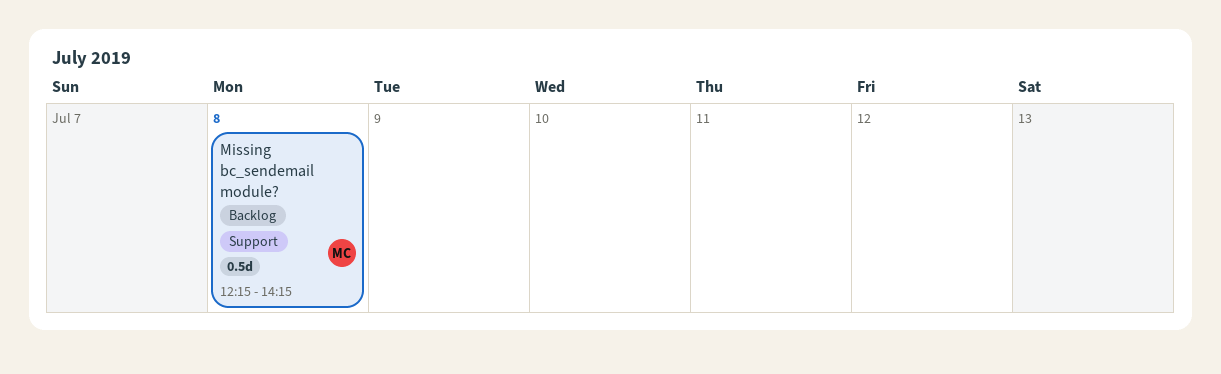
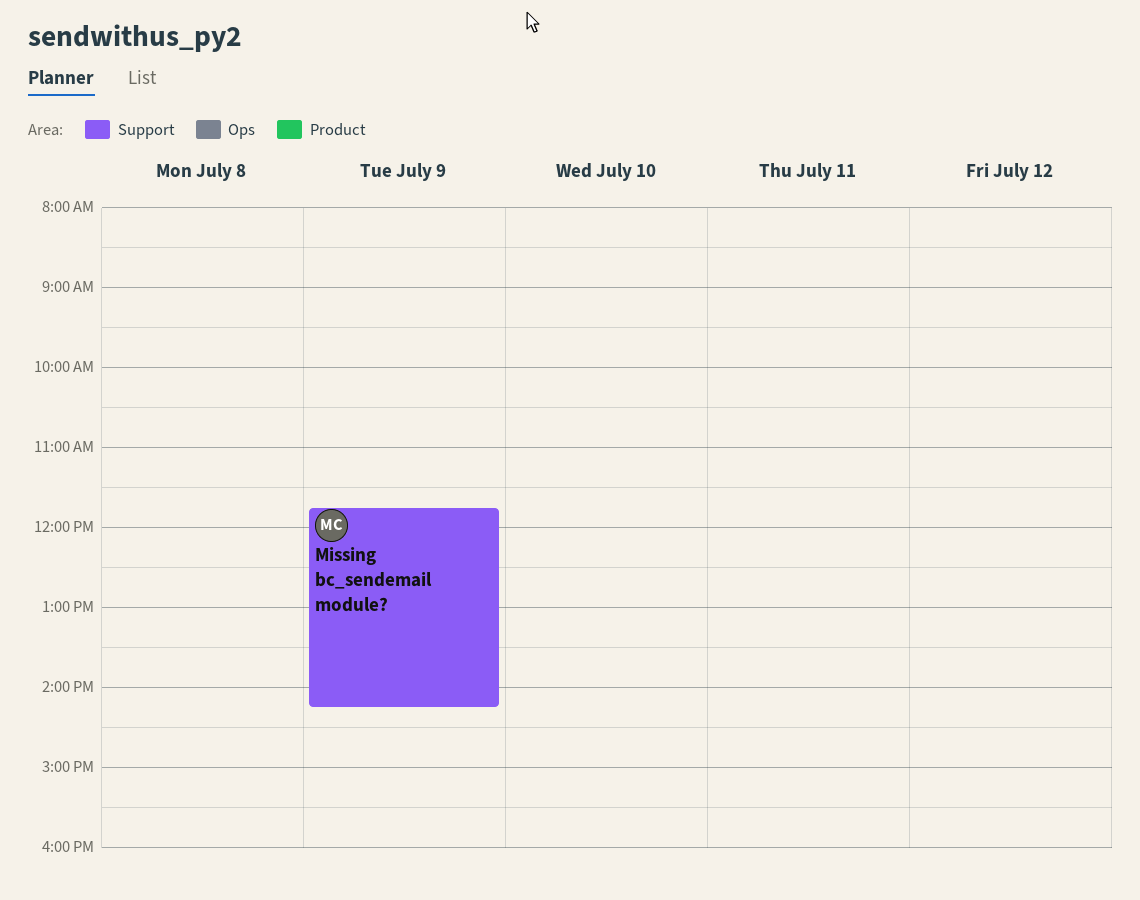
Missing bc_sendemail module?, day: Jul 8 -> Jul 9
Missing bc_sendemail module?, begins: 12:15 -> 11:45

